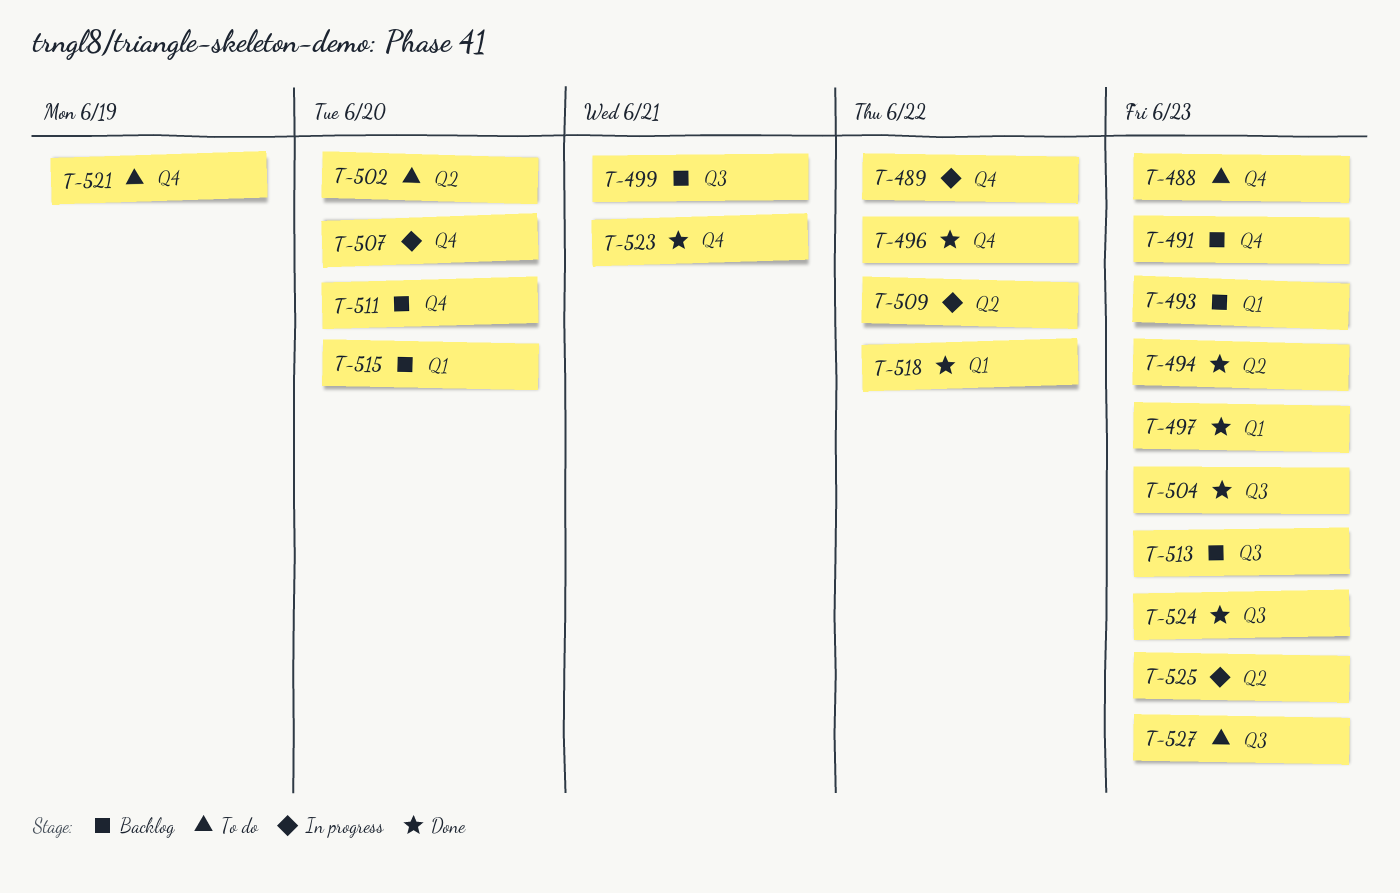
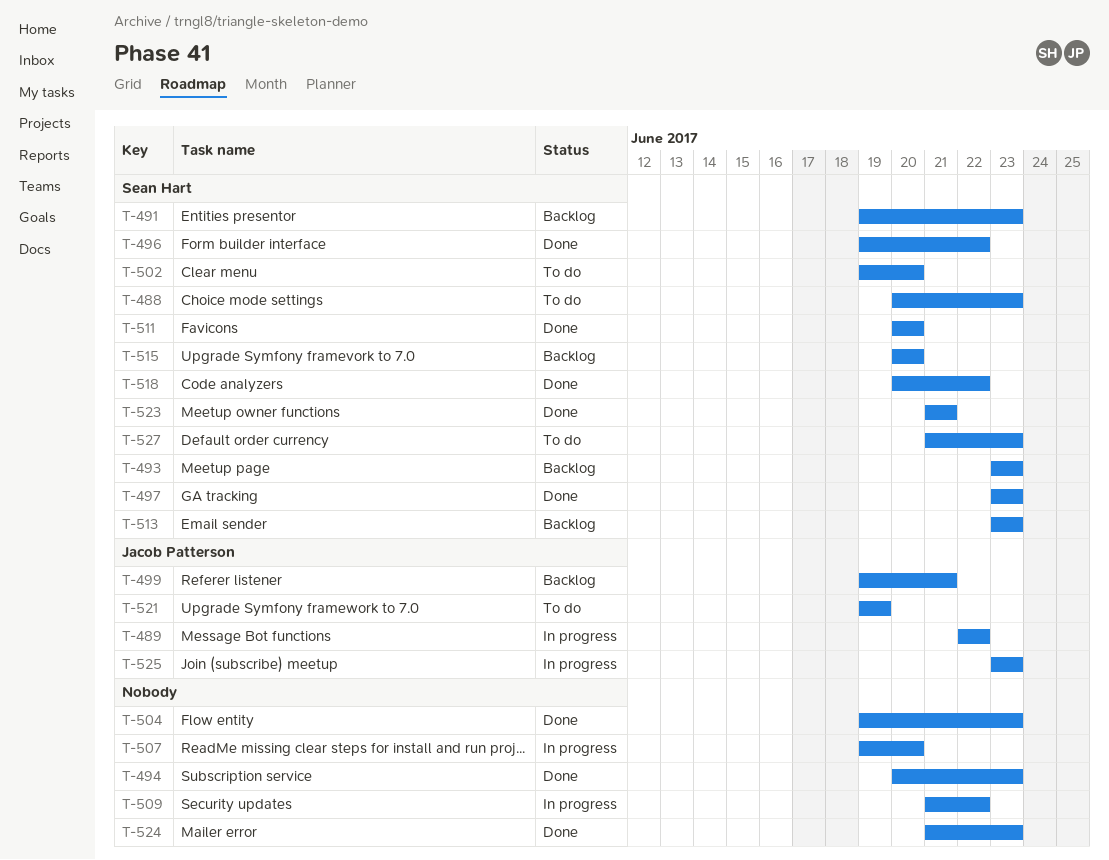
T-511, status: Backlog -> Done

